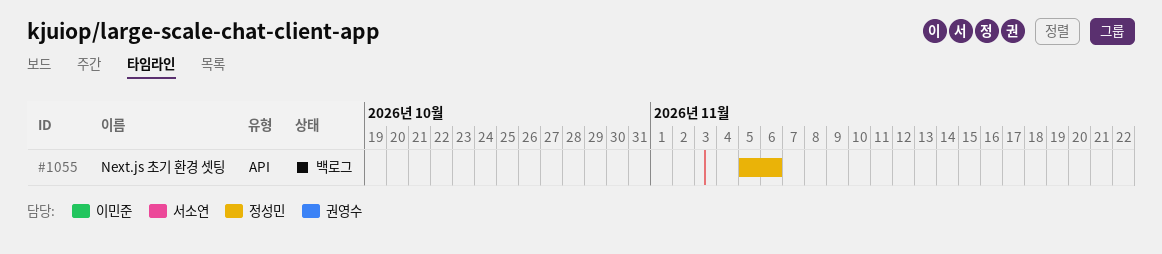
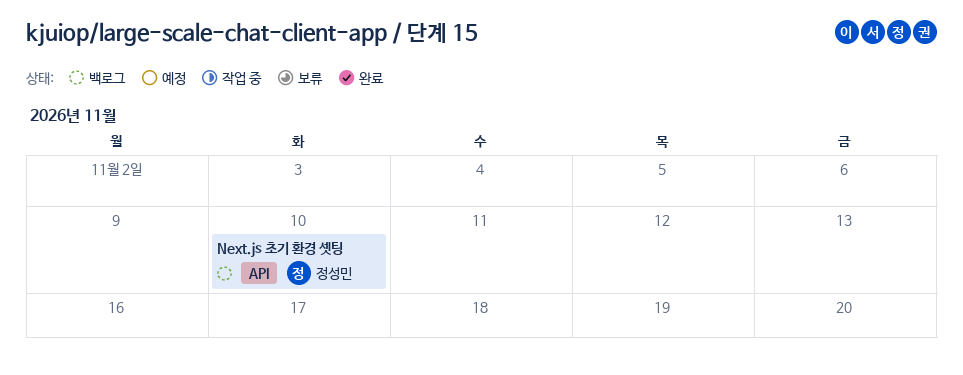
Next.js 초기 환경 셋팅, due: Nov 6 -> Nov 10

